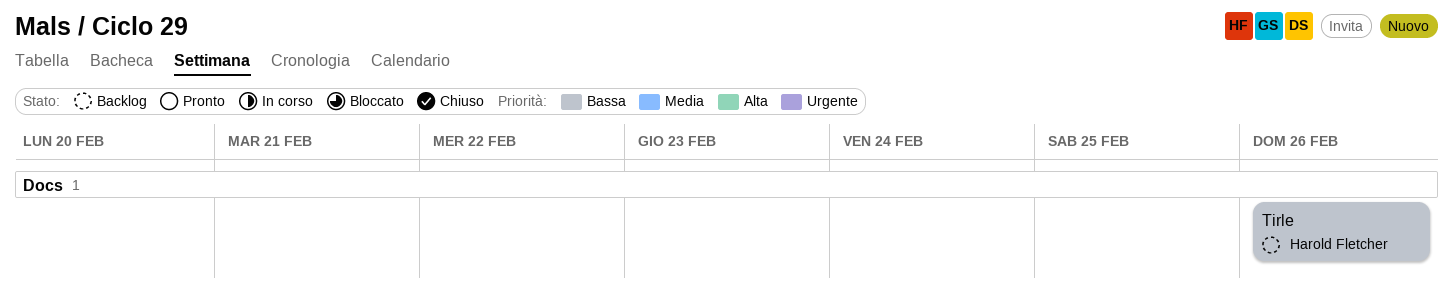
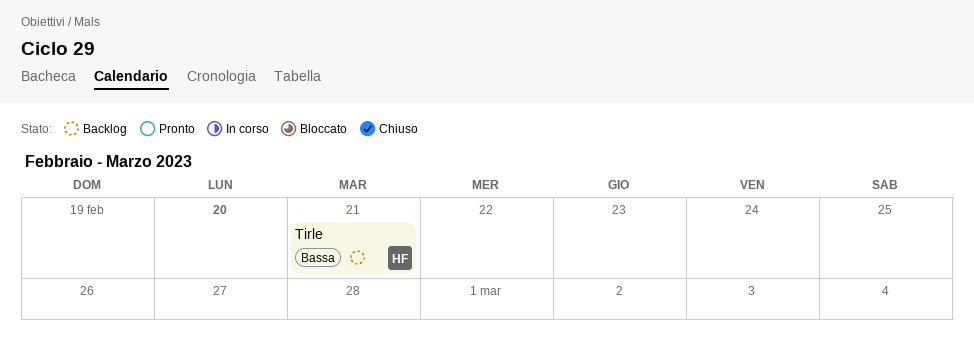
Tirle, due: Feb 26 -> Feb 21

